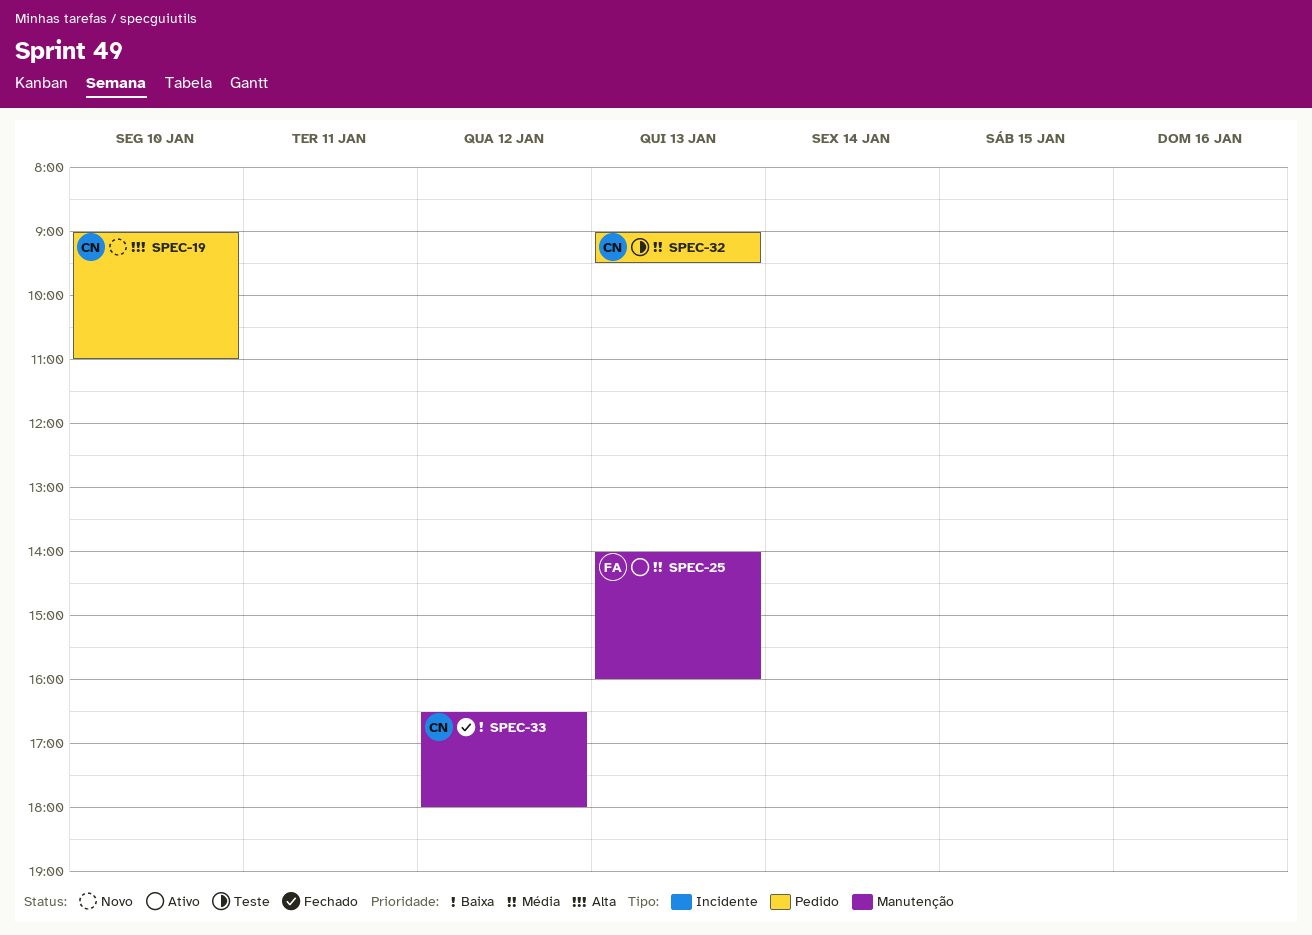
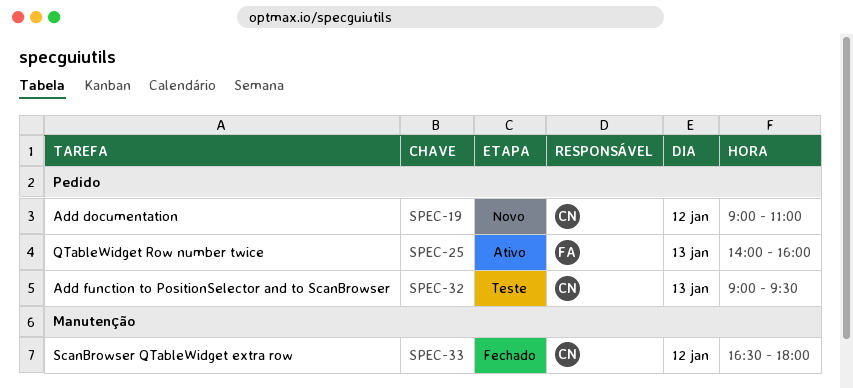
SPEC-19, day: Jan 10 -> Jan 12
SPEC-25, label: Manutenção -> Pedido

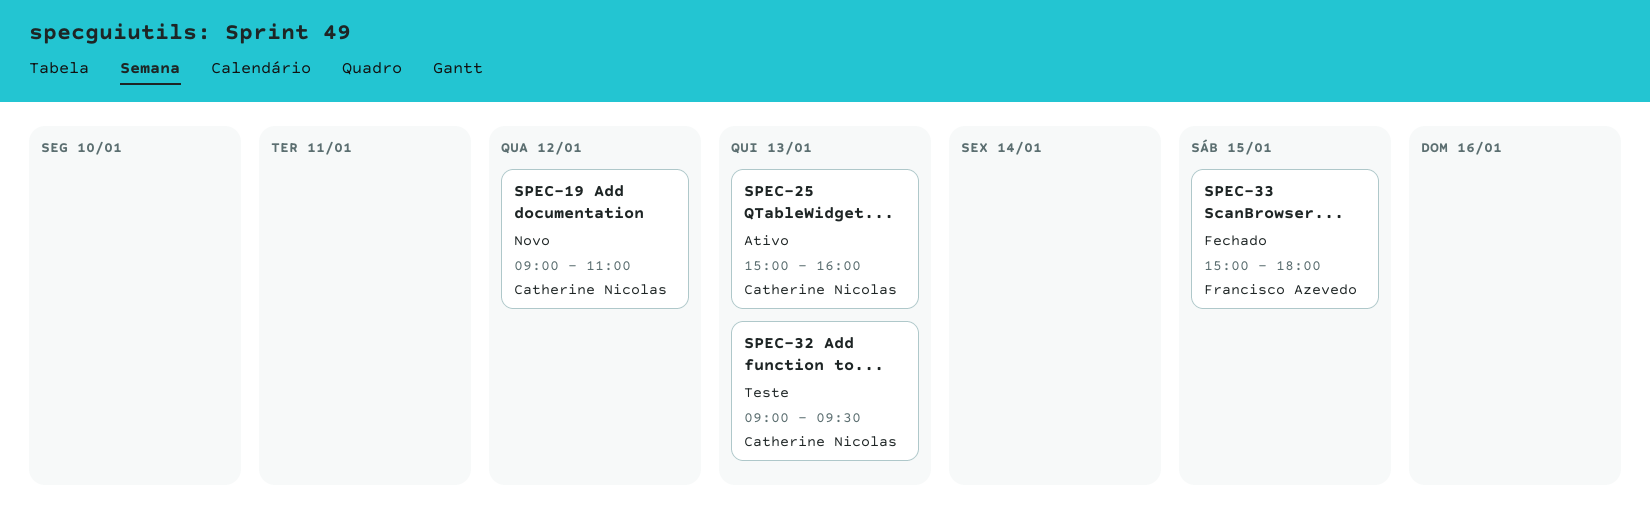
SPEC-25, owner: Francisco Azevedo -> Catherine Nicolas
SPEC-25, begins: 14:00 -> 15:00
SPEC-33, owner: Catherine Nicolas -> Francisco Azevedo
SPEC-33, day: Jan 12 -> Jan 15
SPEC-33, begins: 16:30 -> 15:00

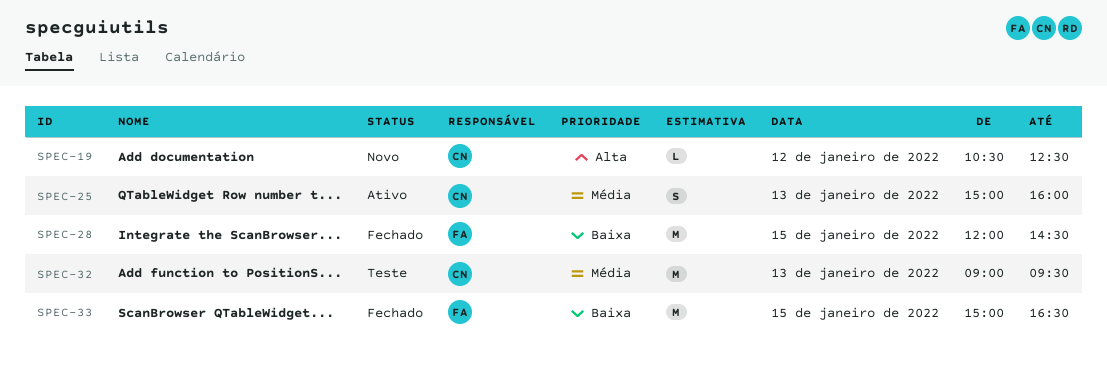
SPEC-19, begins: 09:00 -> 10:30
SPEC-19, ends: 11:00 -> 12:30
SPEC-28: none -> present
SPEC-33, ends: 18:00 -> 16:30

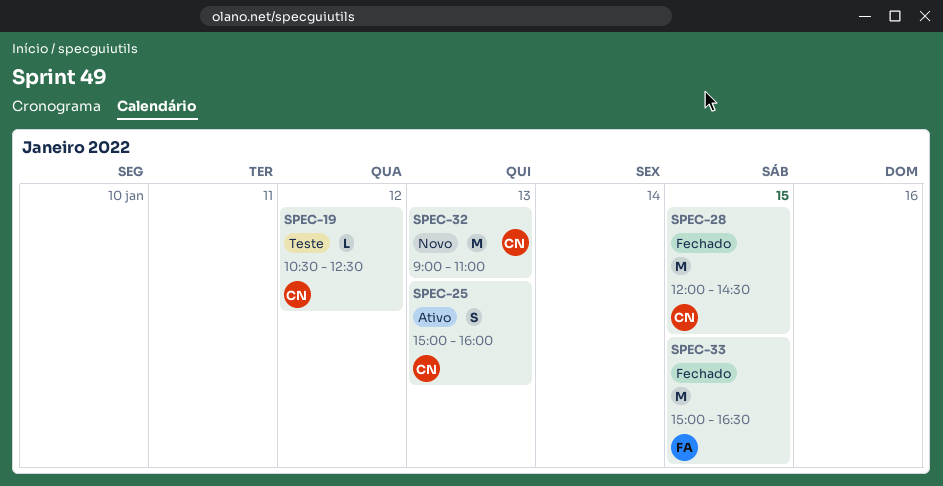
SPEC-19, status: Novo -> Teste
SPEC-28, owner: FA -> CN
SPEC-32, status: Teste -> Novo
SPEC-32, ends: 09:30 -> 11:00

